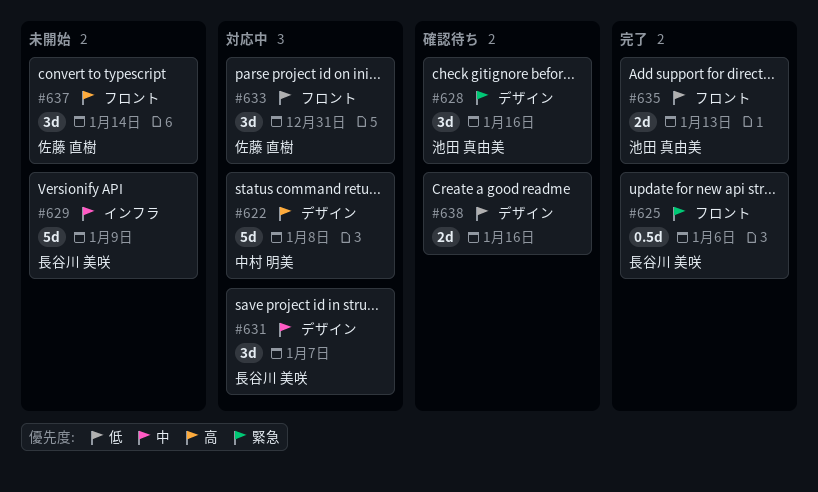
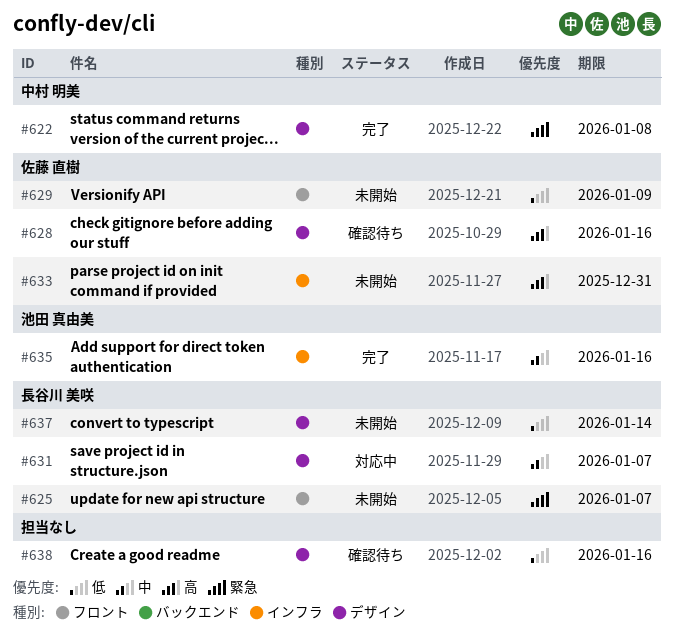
#622, status: 対応中 -> 完了
#622, priority: 高 -> 緊急
#625, status: 完了 -> 未開始
#625, due: Jan 6 -> Jan 7
#628, owner: 池田 真由美 -> 佐藤 直樹
#628, priority: 緊急 -> 高
#629, owner: 長谷川 美咲 -> 佐藤 直樹
#629, priority: 中 -> 低
#629, label: インフラ -> フロント
#633, status: 対応中 -> 未開始
#633, priority: 低 -> 高
#633, label: フロント -> インフラ
#635, priority: 低 -> 中
#635, label: フロント -> インフラ
#635, due: Jan 13 -> Jan 16
#637, owner: 佐藤 直樹 -> 長谷川 美咲
#637, priority: 高 -> 低
#637, label: フロント -> デザイン

